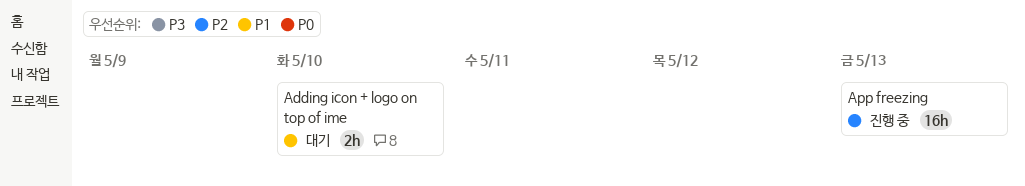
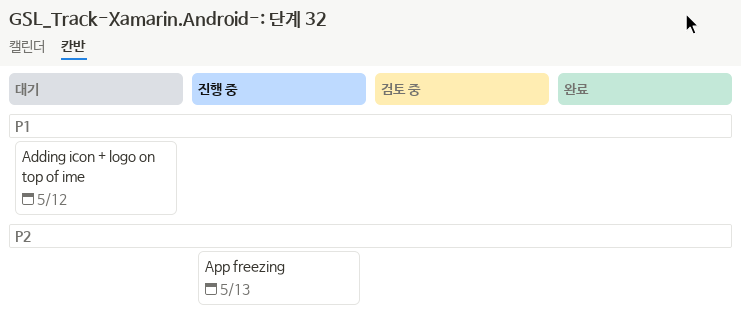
Adding icon + logo on top of ime, due: May 10 -> May 12

